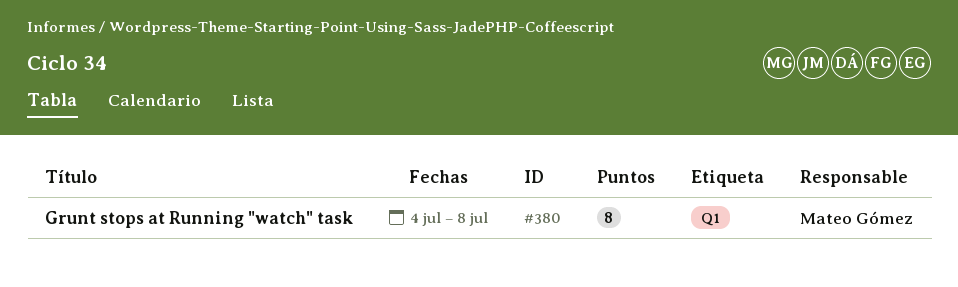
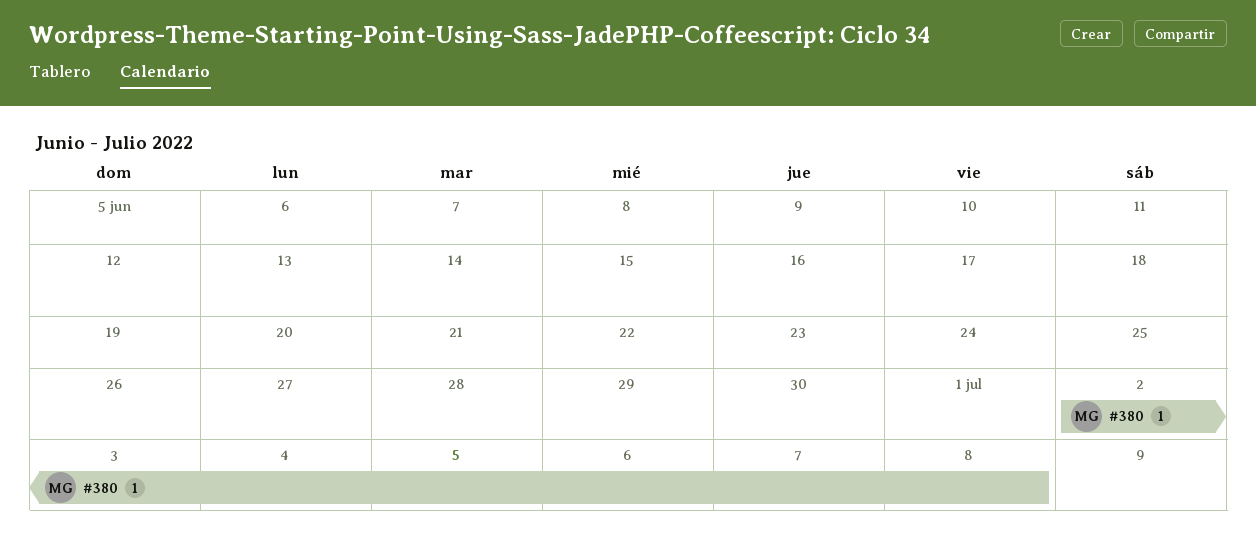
#380, estimate: 8 -> 1
#380, start: Jul 4 -> Jul 2

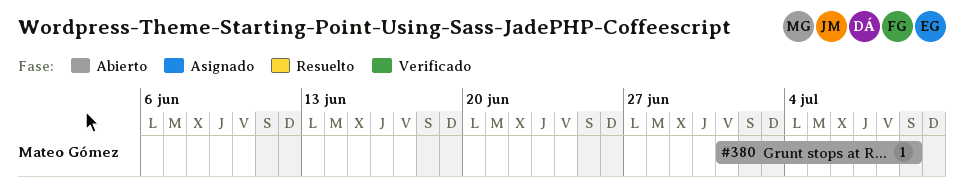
#380, start: Jul 2 -> Jul 1
#380, due: Jul 8 -> Jul 9

